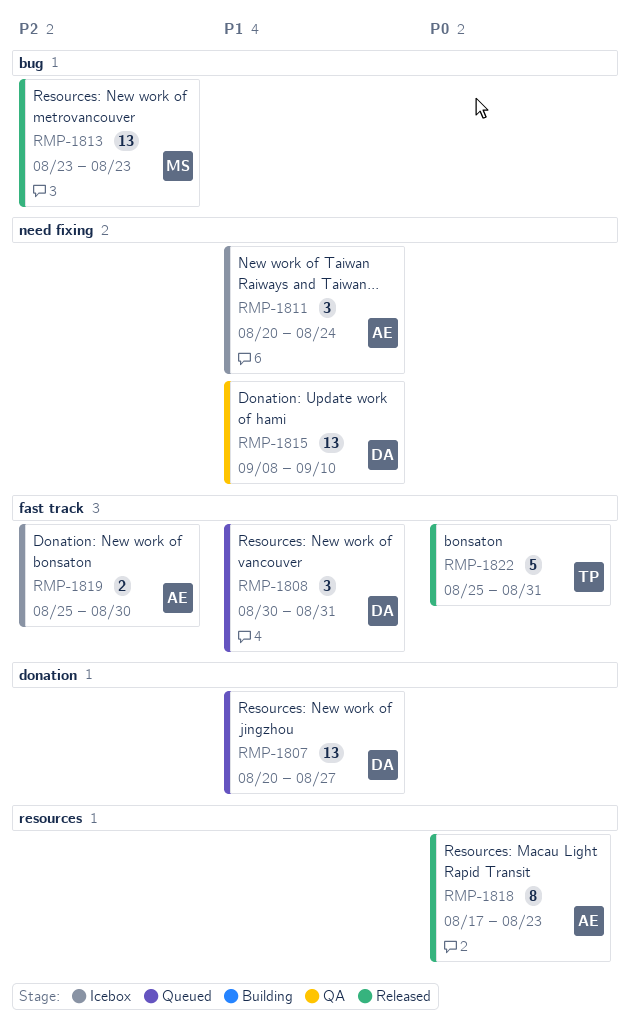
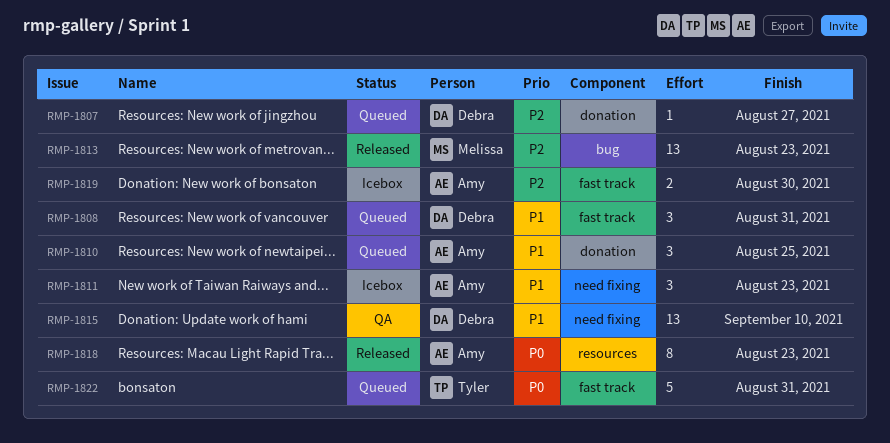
RMP-1807, priority: P1 -> P2
RMP-1807, estimate: 13 -> 1
RMP-1810: none -> present
RMP-1811, due: Aug 24 -> Aug 23
RMP-1822, status: Released -> Queued

